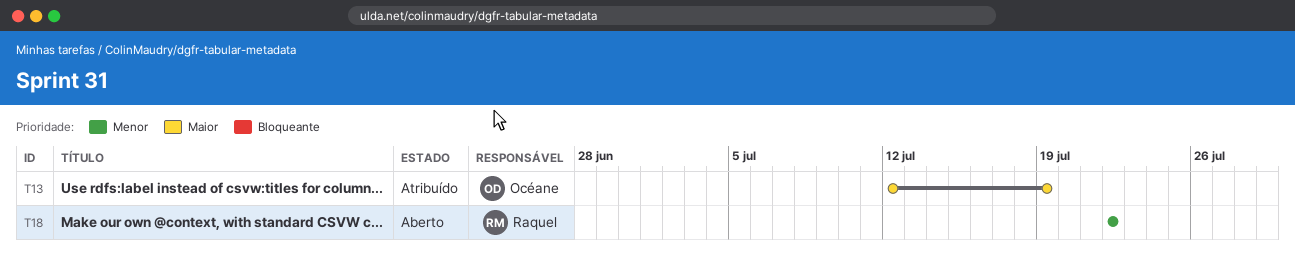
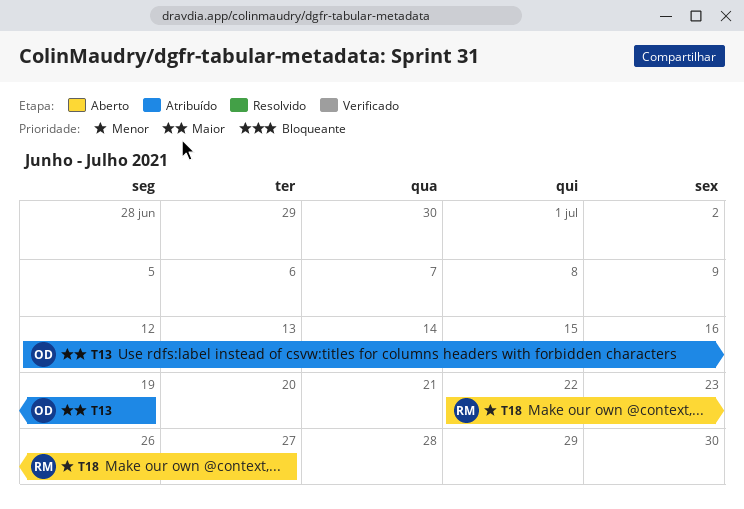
T18, due: Jul 22 -> Jul 27

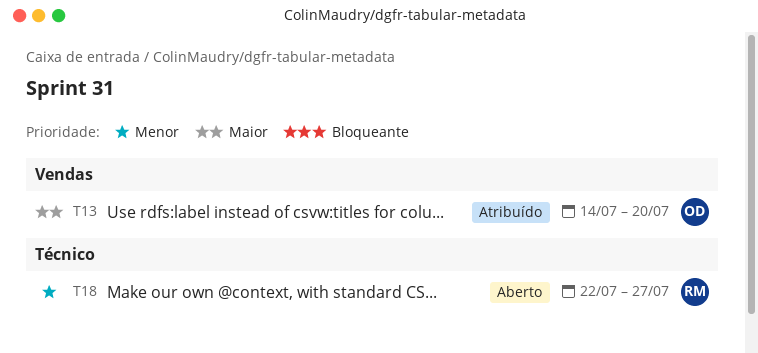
T13, start: Jul 12 -> Jul 14
T13, due: Jul 19 -> Jul 20

